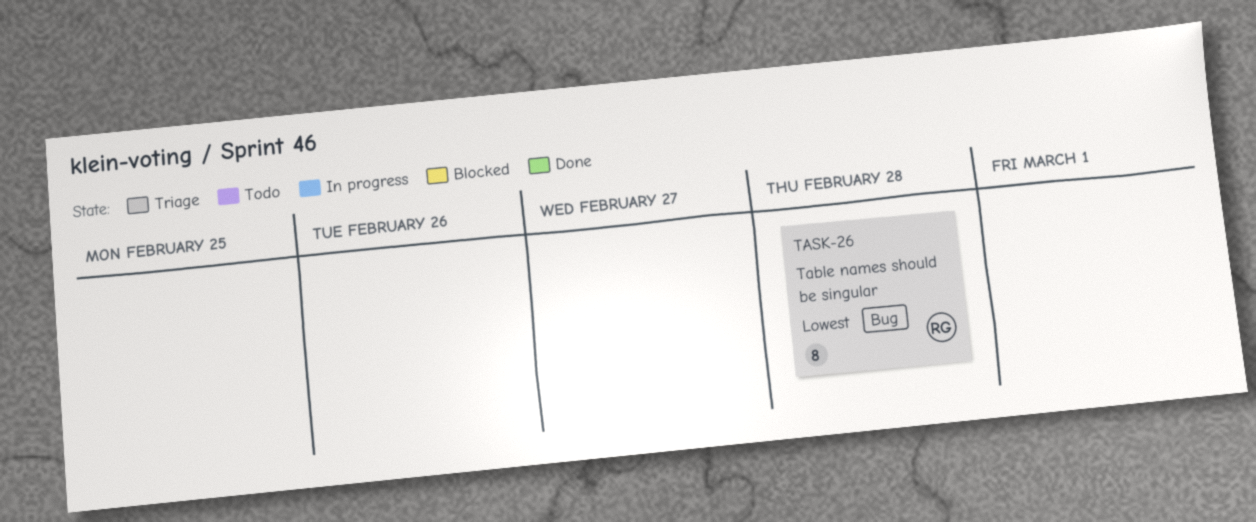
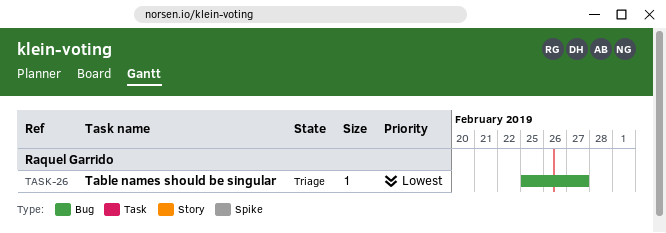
TASK-26, estimate: 8 -> 1
TASK-26, due: Feb 28 -> Feb 27

